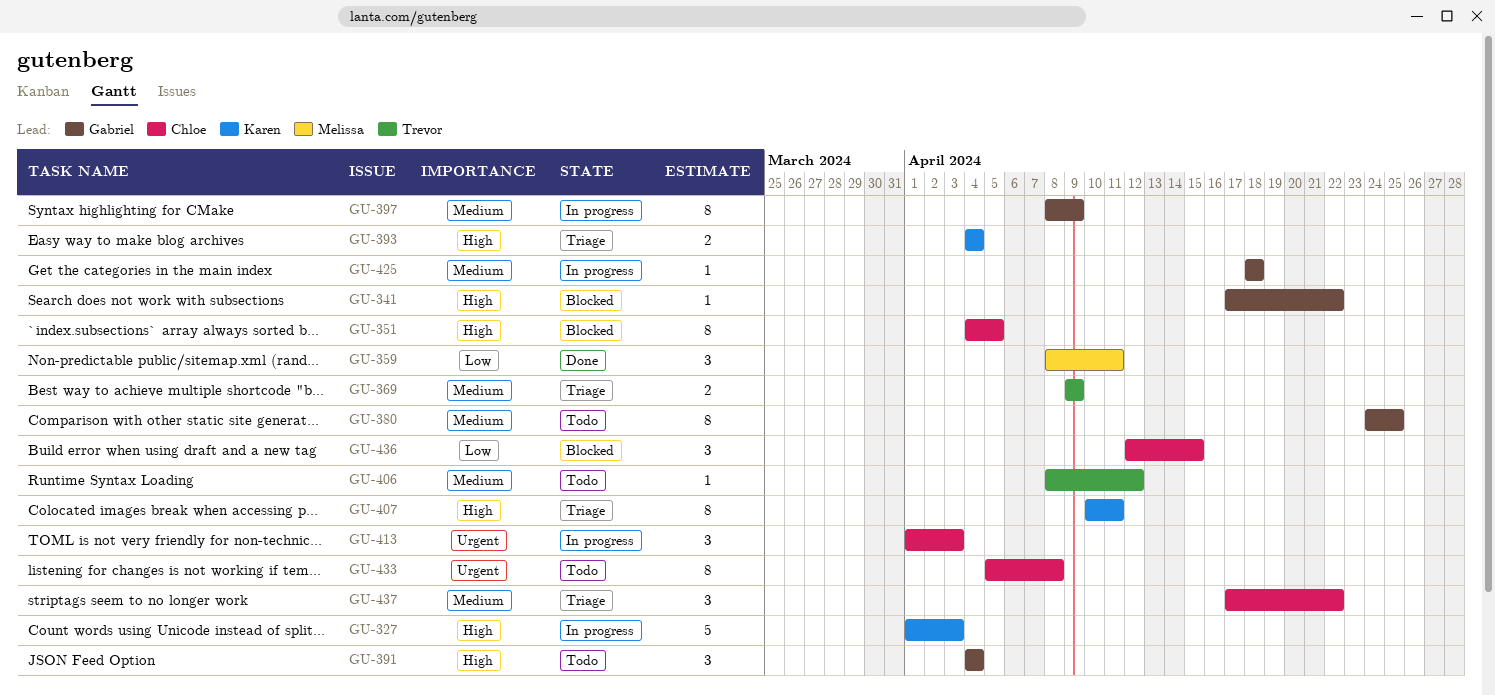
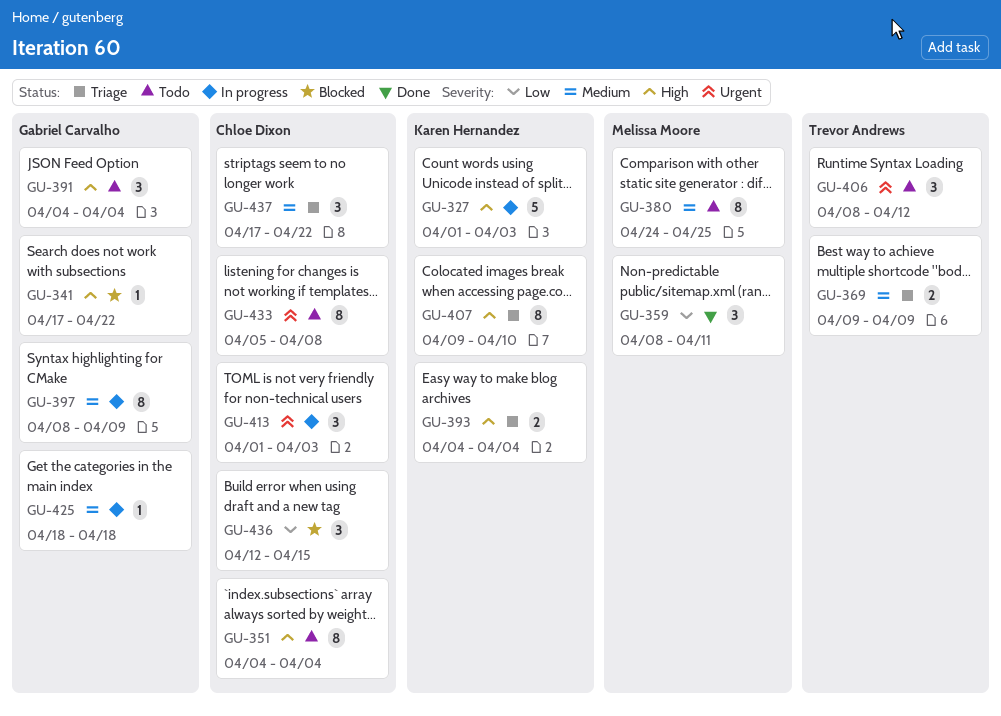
GU-351, status: Blocked -> Todo
GU-351, due: Apr 5 -> Apr 4
GU-380, owner: Gabriel Carvalho -> Melissa Moore
GU-406, priority: Medium -> Urgent
GU-406, estimate: 1 -> 3
GU-407, start: Apr 10 -> Apr 9
GU-407, due: Apr 11 -> Apr 10

